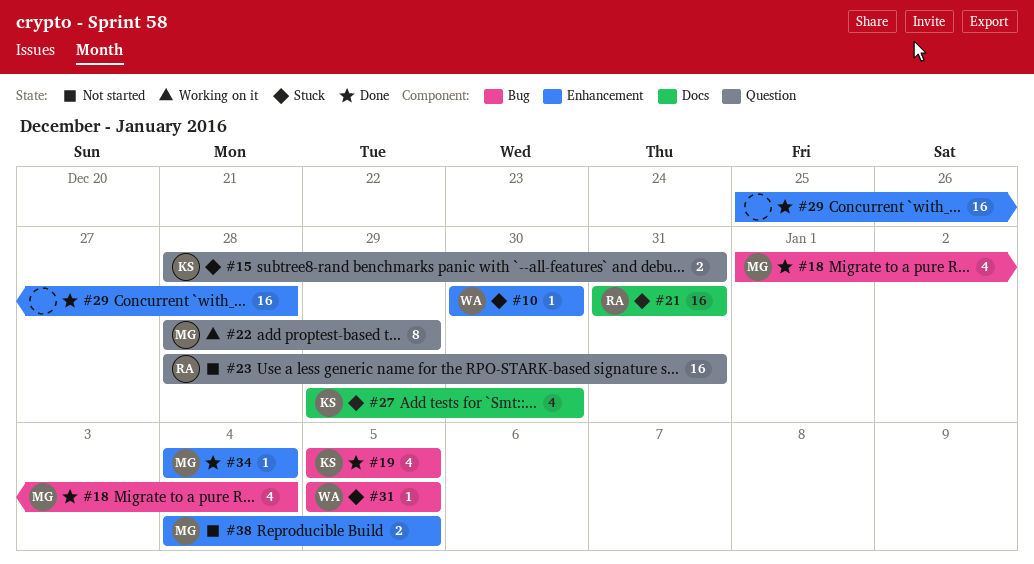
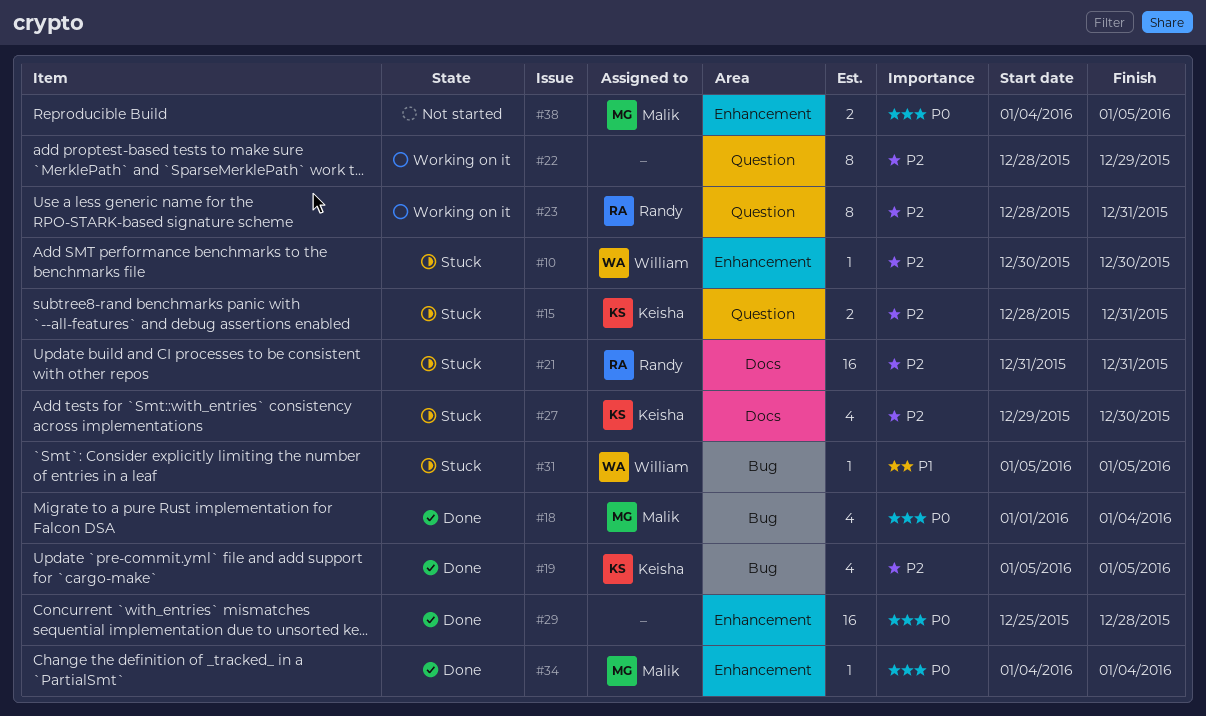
#22, owner: Malik -> none
#23, status: Not started -> Working on it
#23, estimate: 16 -> 8

